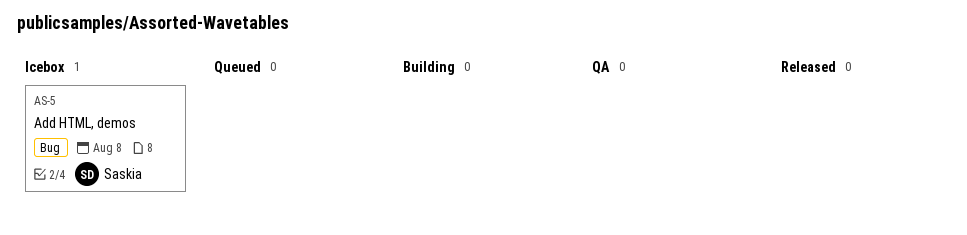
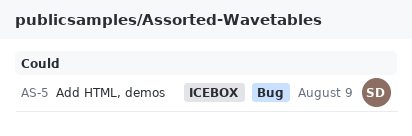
AS-5, due: Aug 8 -> Aug 9

